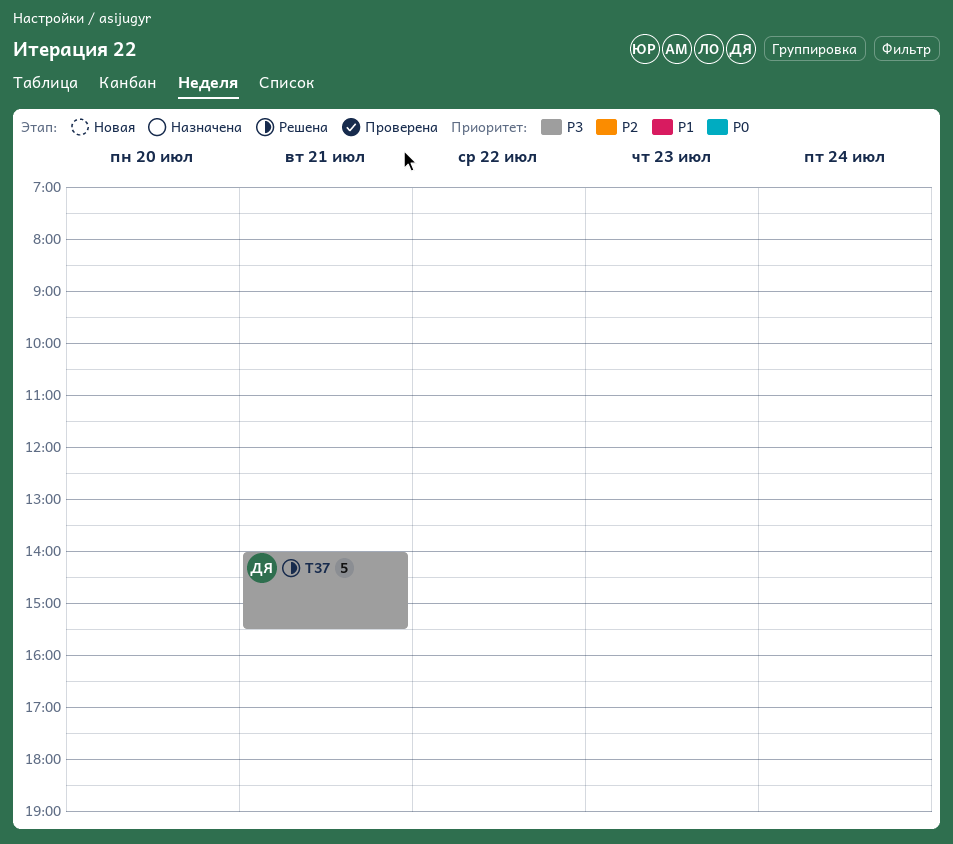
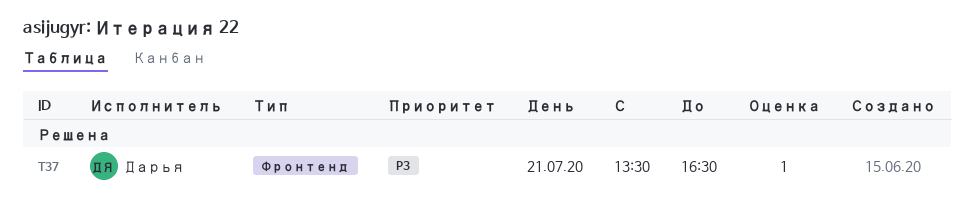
T37, estimate: 5 -> 1
T37, begins: 14:00 -> 13:30
T37, ends: 15:30 -> 16:30

